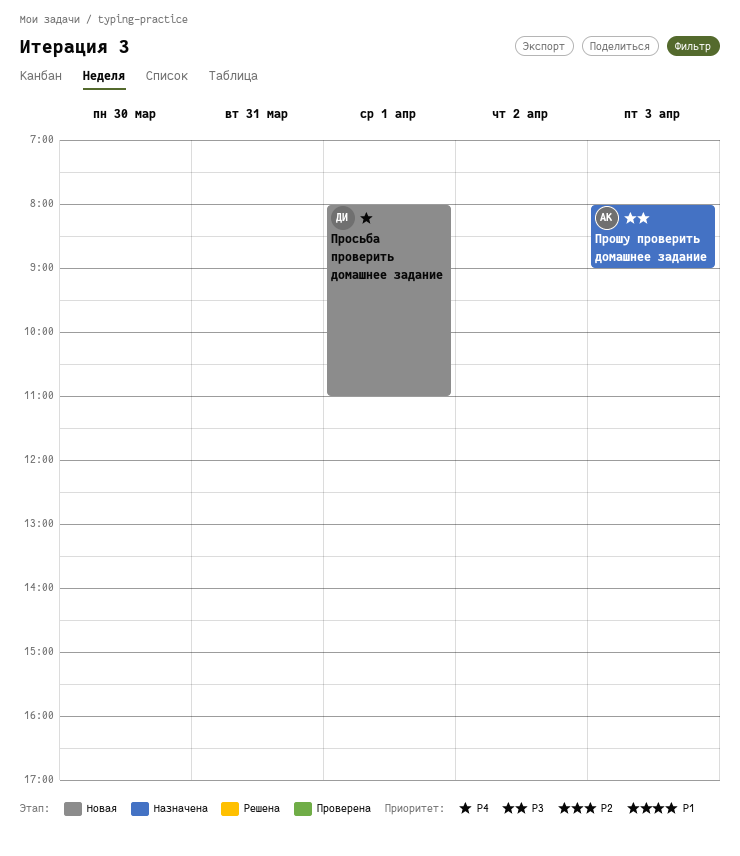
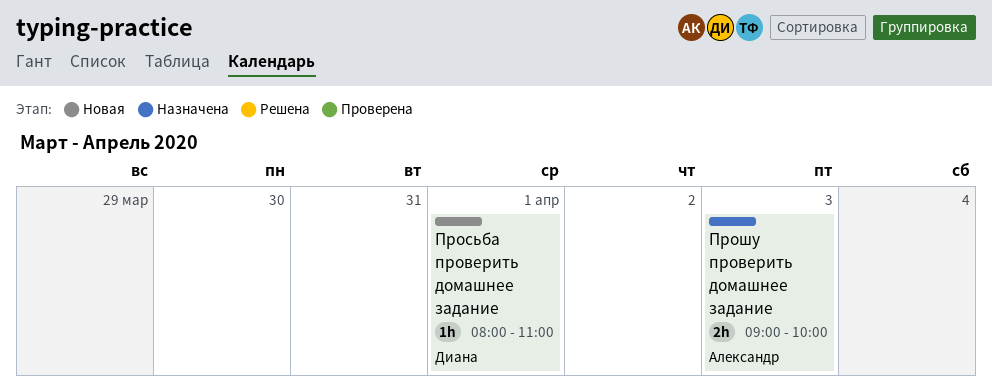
Прошу проверить домашнее задание, begins: 08:00 -> 09:00
Прошу проверить домашнее задание, ends: 09:00 -> 10:00

